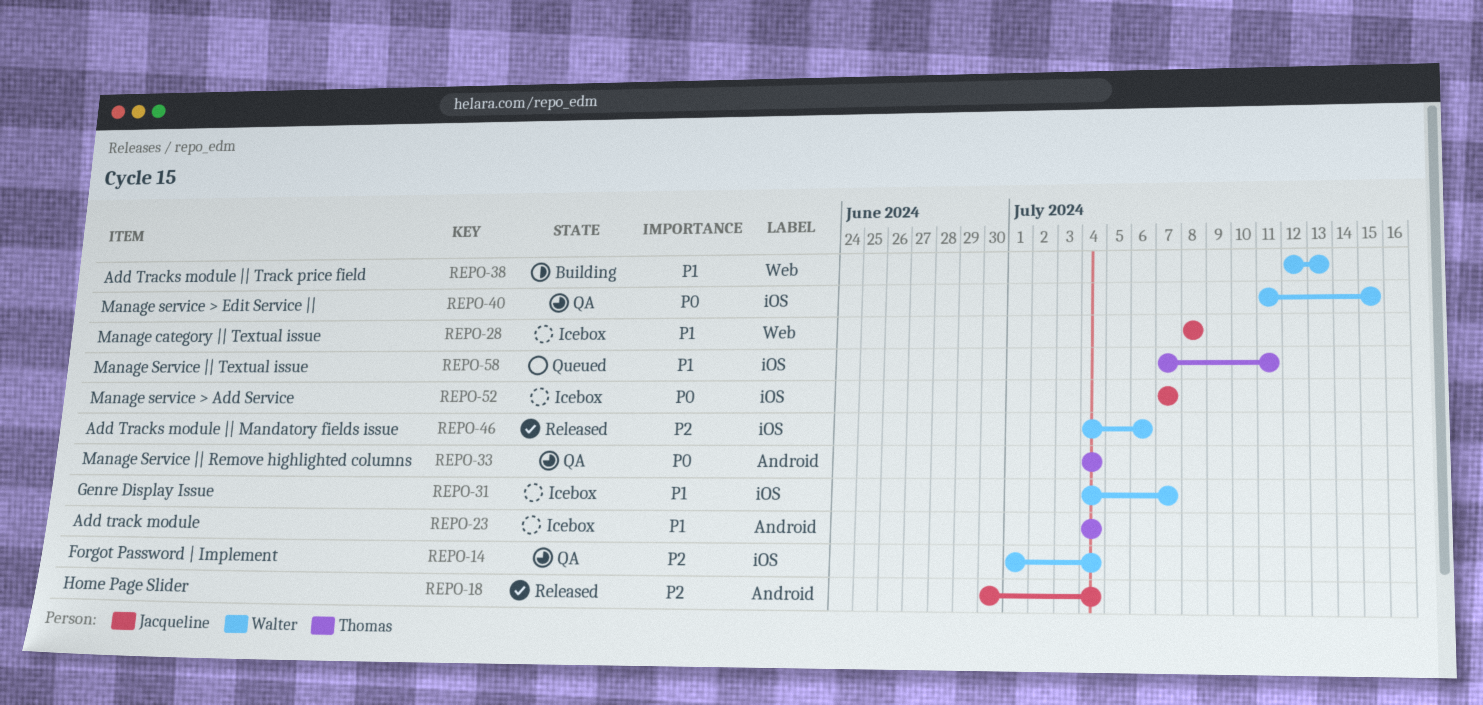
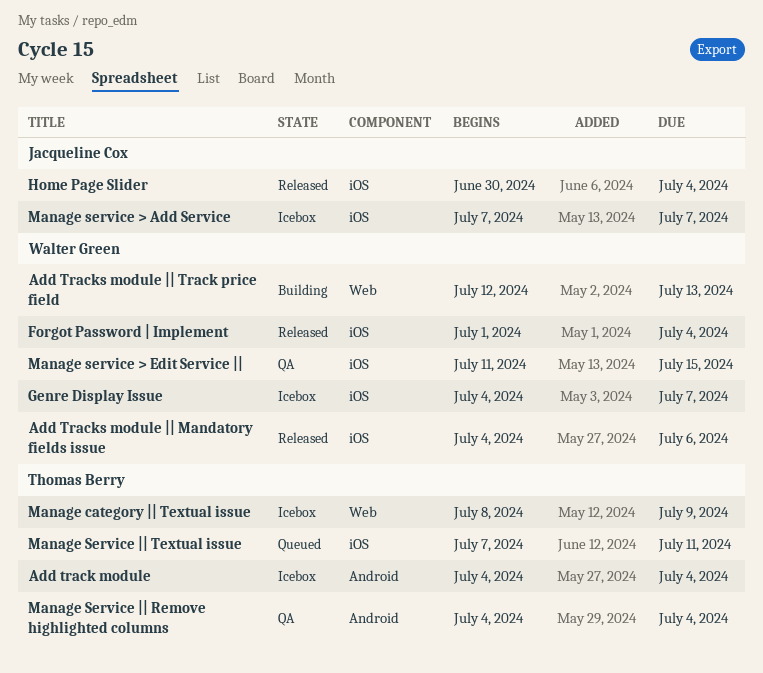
Forgot Password | Implement, status: QA -> Released
Home Page Slider, label: Android -> iOS
Manage category || Textual issue, owner: Jacqueline Cox -> Thomas Berry
Manage category || Textual issue, due: Jul 8 -> Jul 9

